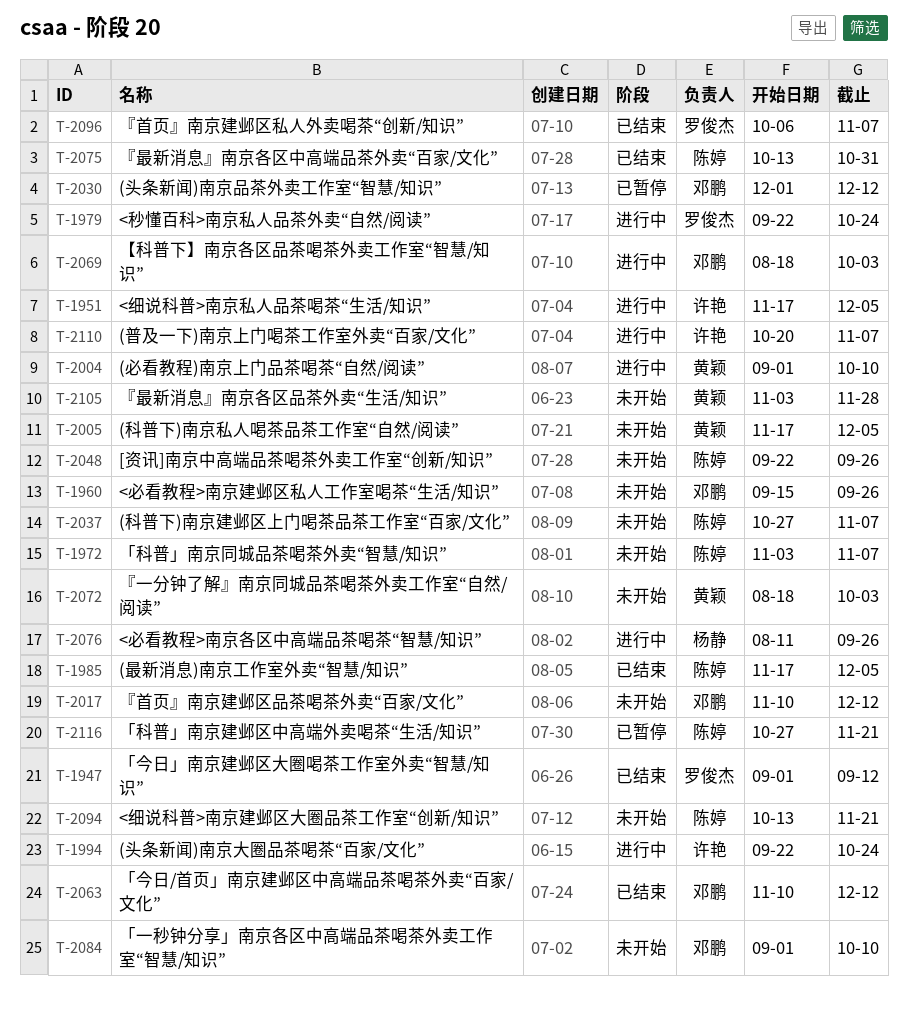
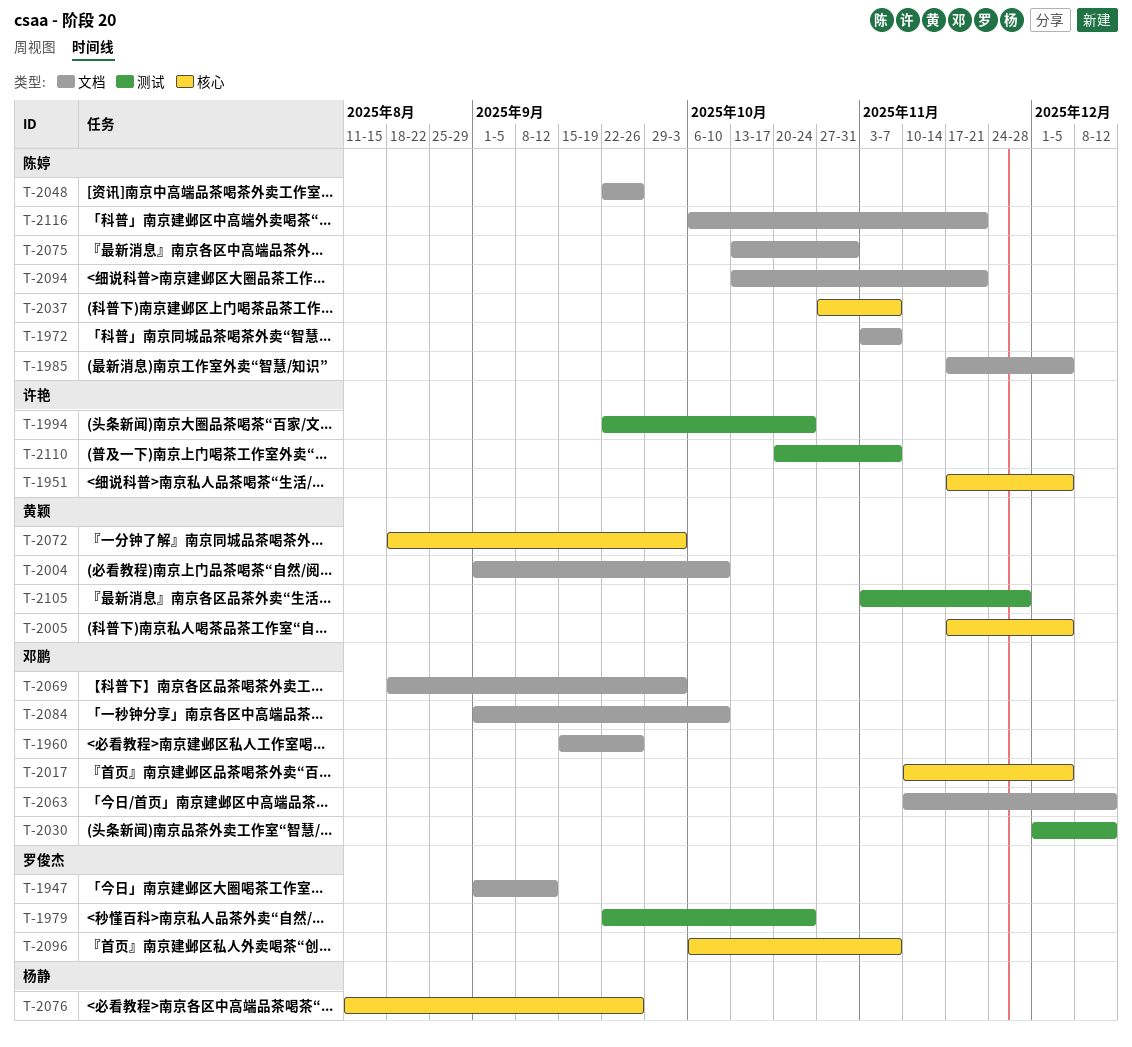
T-2017, due: Dec 12 -> Dec 5
T-2116, start: Oct 27 -> Oct 6

